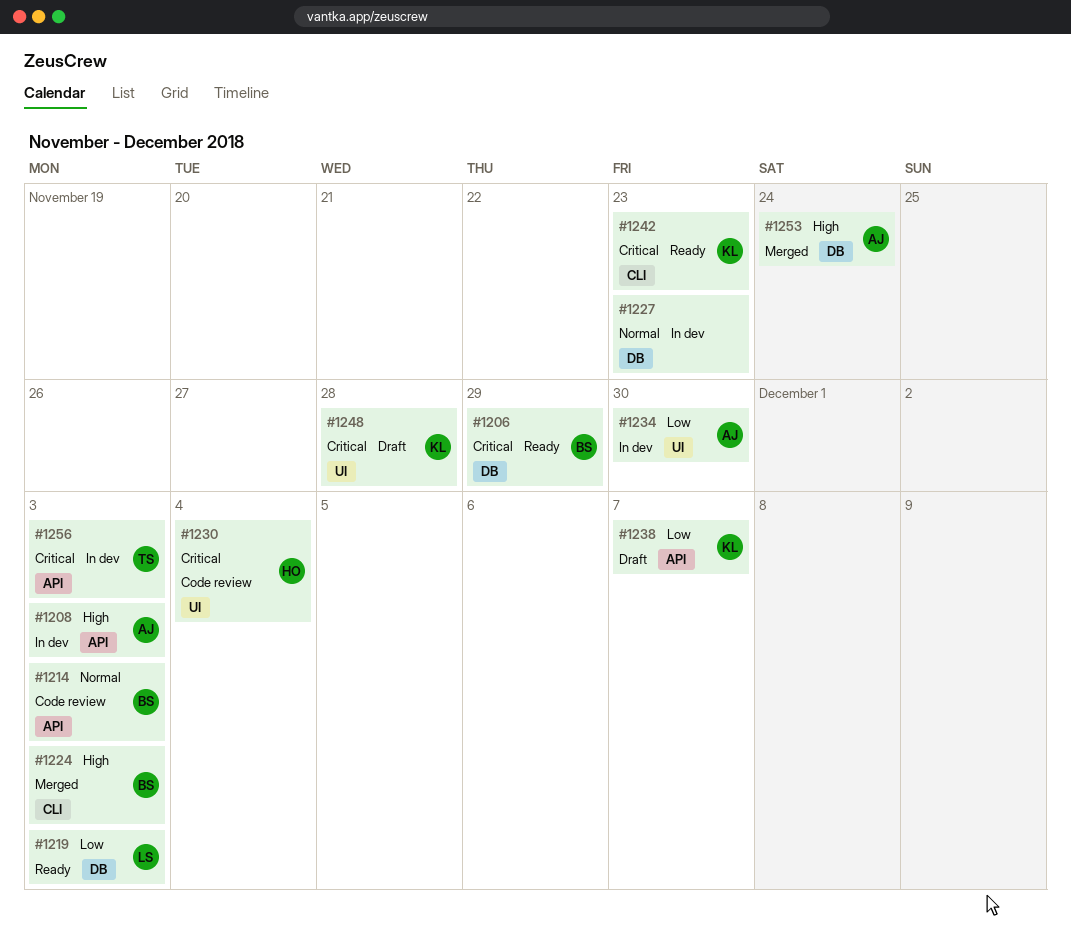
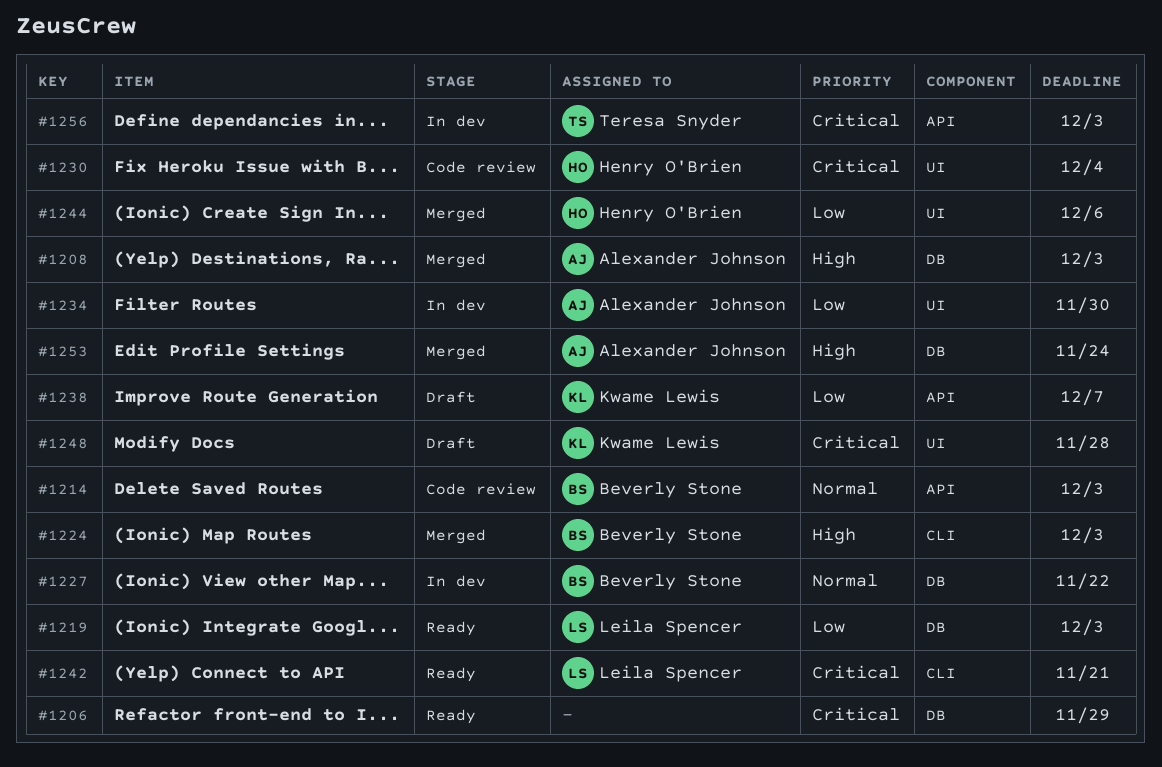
#1206, owner: Beverly Stone -> none
#1208, status: In dev -> Merged
#1208, label: API -> DB
#1227, owner: none -> Beverly Stone
#1227, due: Nov 23 -> Nov 22
#1242, owner: Kwame Lewis -> Leila Spencer
#1242, due: Nov 23 -> Nov 21
#1244: none -> present

